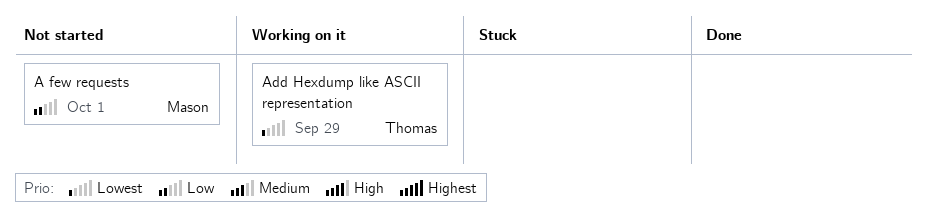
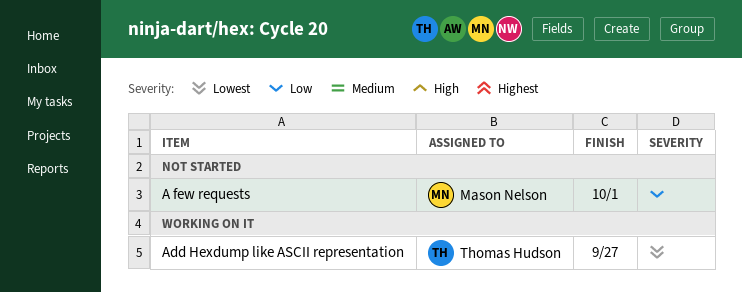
Add Hexdump like ASCII representation, due: Sep 29 -> Sep 27

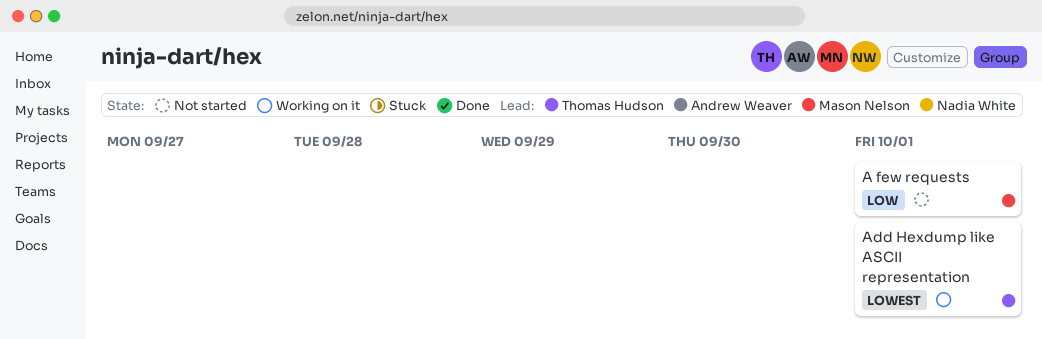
Add Hexdump like ASCII representation, due: Sep 27 -> Oct 1

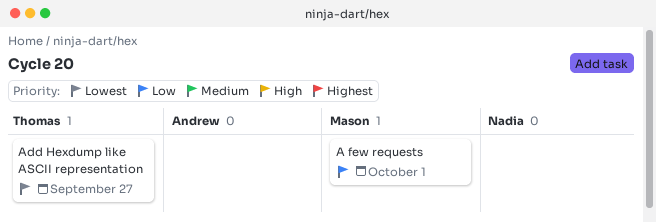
Add Hexdump like ASCII representation, due: Oct 1 -> Sep 27

